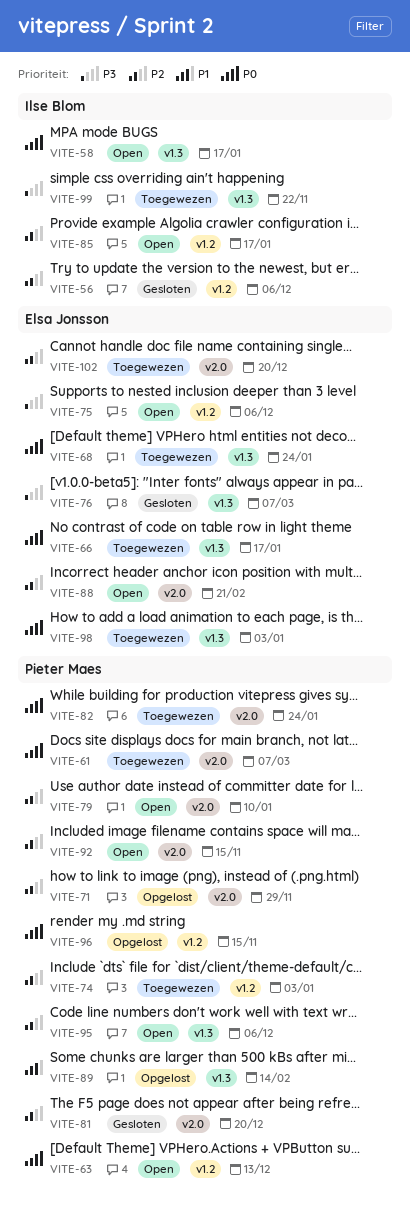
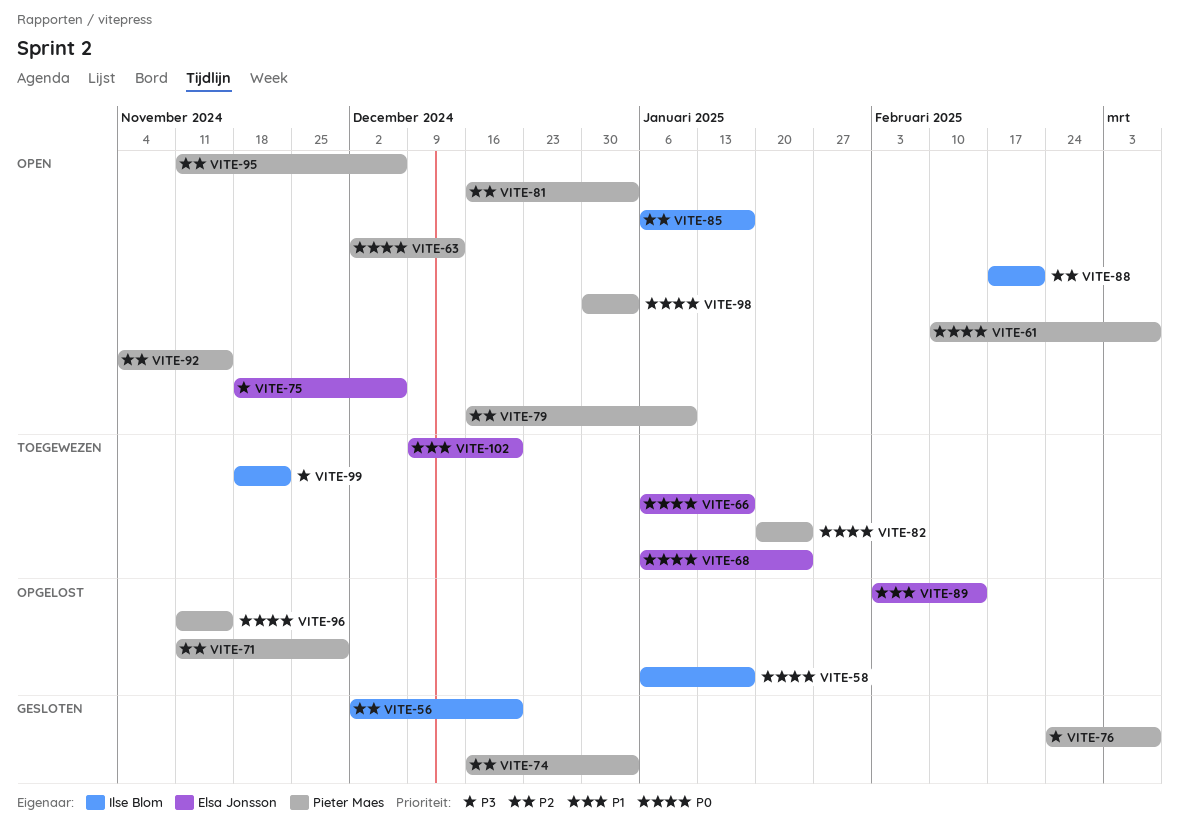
VITE-56, due: Dec 6 -> Dec 20
VITE-58, status: Open -> Opgelost
VITE-61, status: Toegewezen -> Open
VITE-74, status: Toegewezen -> Gesloten
VITE-76, owner: Elsa Jonsson -> Pieter Maes
VITE-81, status: Gesloten -> Open
VITE-81, due: Dec 20 -> Jan 3
VITE-88, owner: Elsa Jonsson -> Ilse Blom
VITE-89, owner: Pieter Maes -> Elsa Jonsson
VITE-98, status: Toegewezen -> Open
VITE-98, owner: Elsa Jonsson -> Pieter Maes
VITE-102, priority: P2 -> P1

